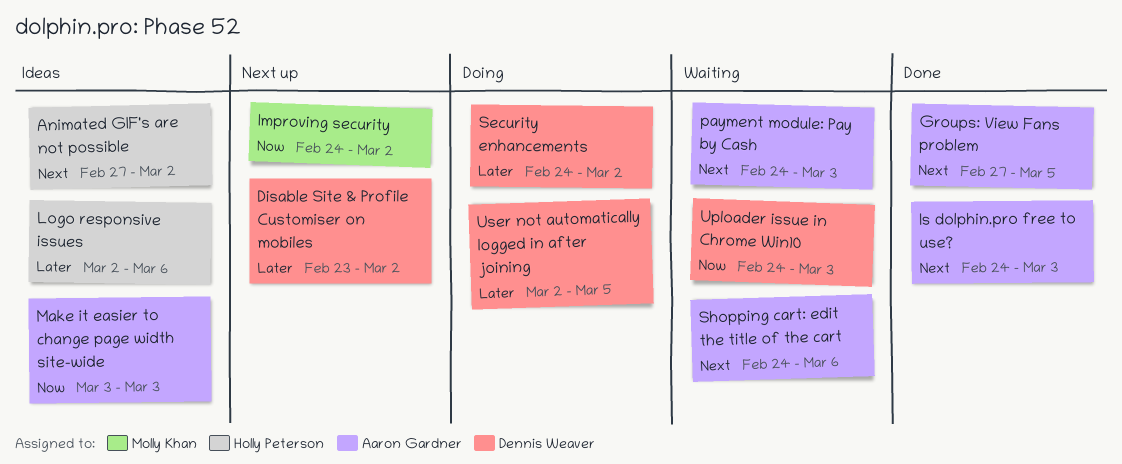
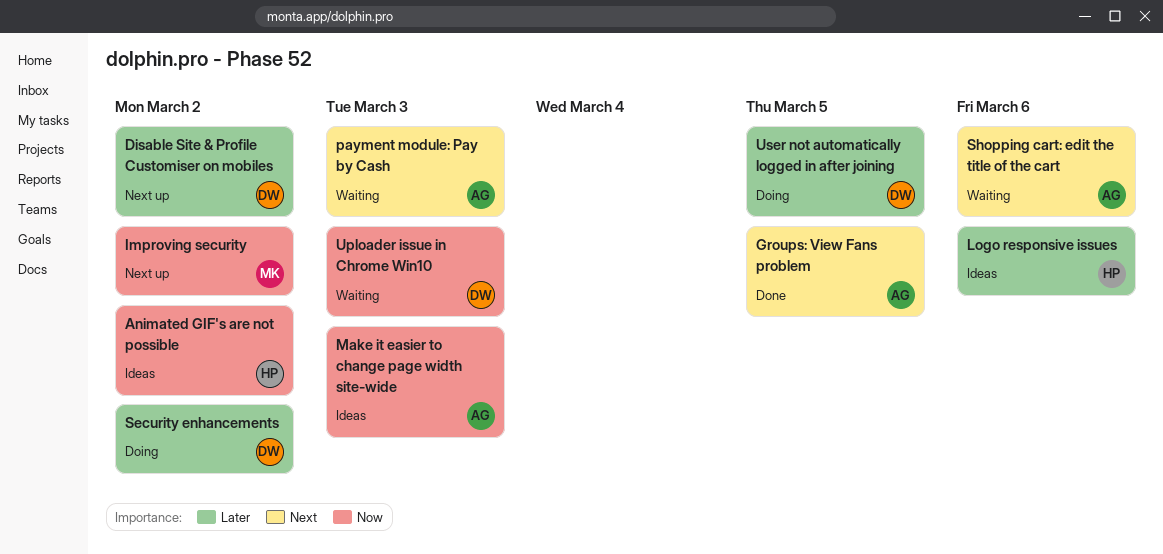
Animated GIF's are not possible, priority: Next -> Now
Is dolphin.pro free to use?: present -> none

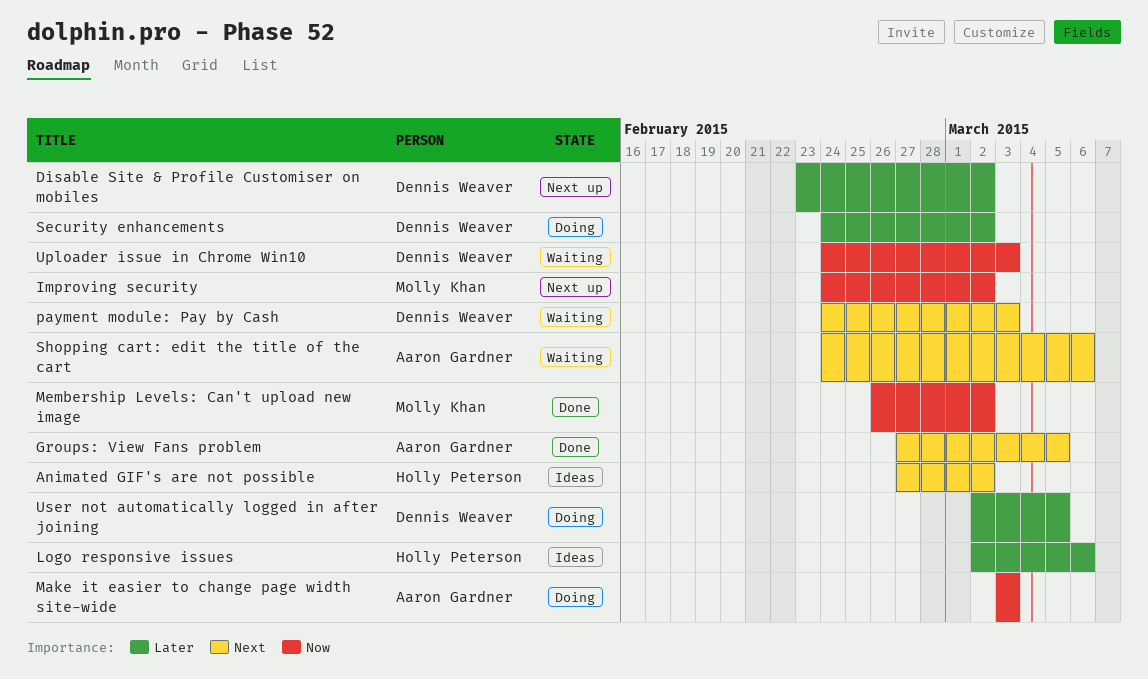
Animated GIF's are not possible, priority: Now -> Next
Make it easier to change page width site-wide, status: Ideas -> Doing
Membership Levels: Can't upload new image: none -> present
payment module: Pay by Cash, owner: Aaron Gardner -> Dennis Weaver

